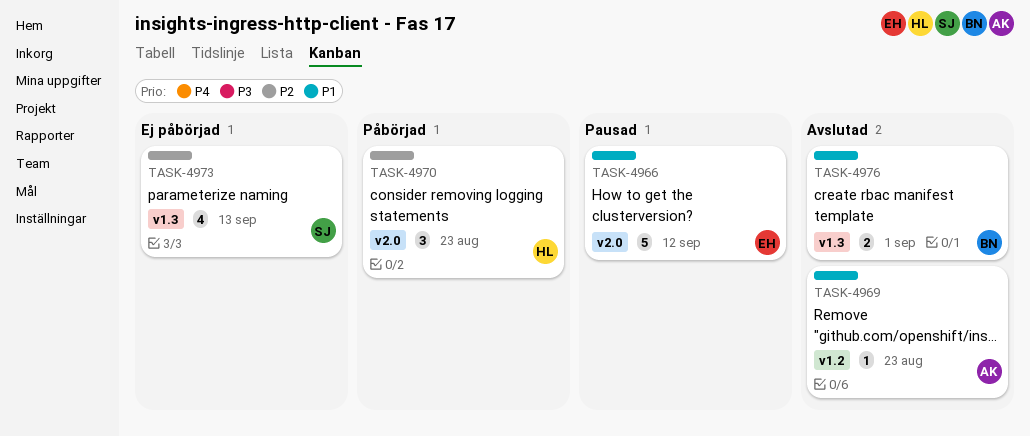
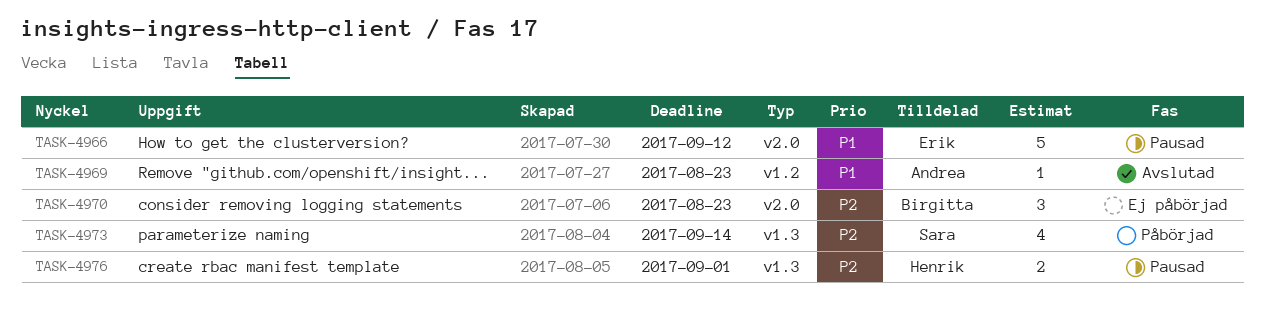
TASK-4970, status: Påbörjad -> Ej påbörjad
TASK-4970, owner: Henrik -> Birgitta
TASK-4973, status: Ej påbörjad -> Påbörjad
TASK-4973, due: Sep 13 -> Sep 14
TASK-4976, status: Avslutad -> Pausad
TASK-4976, owner: Birgitta -> Henrik
TASK-4976, priority: P1 -> P2

